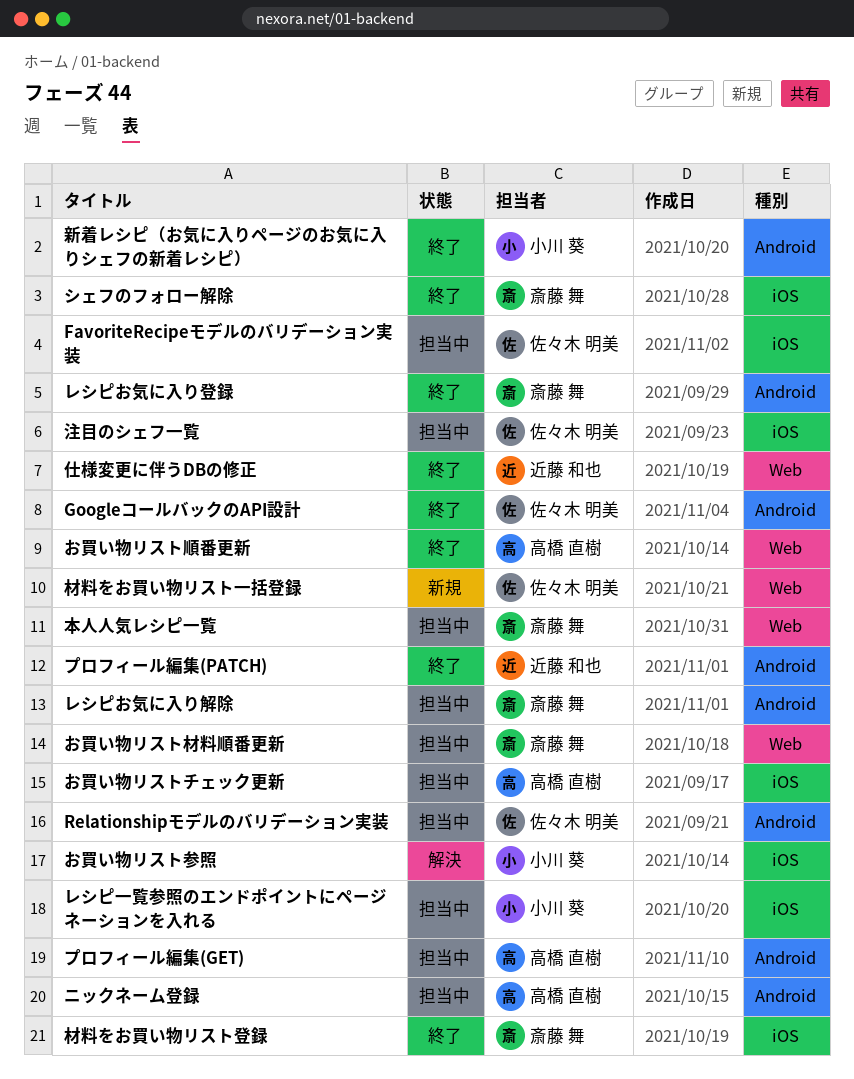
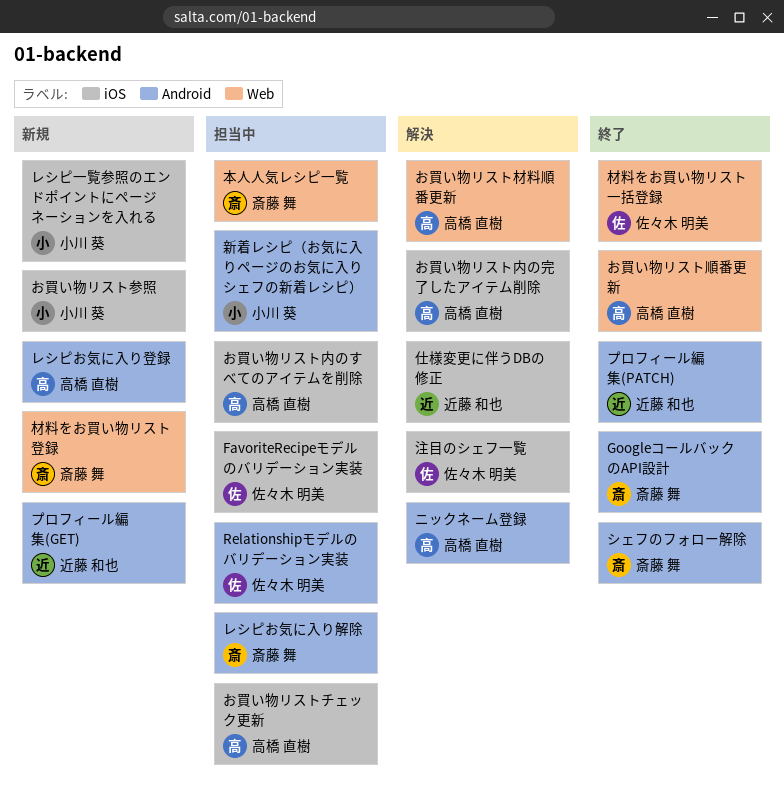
GoogleコールバックのAPI設計, owner: 佐々木 明美 -> 斎藤 舞
お買い物リスト内のすべてのアイテムを削除: none -> present
お買い物リスト内の完了したアイテム削除: none -> present
お買い物リスト参照, status: 解決 -> 新規
お買い物リスト材料順番更新, status: 担当中 -> 解決
お買い物リスト材料順番更新, owner: 斎藤 舞 -> 高橋 直樹
シェフのフォロー解除, label: iOS -> Android
ニックネーム登録, status: 担当中 -> 解決
プロフィール編集(GET), status: 担当中 -> 新規
プロフィール編集(GET), owner: 高橋 直樹 -> 近藤 和也
レシピお気に入り登録, status: 終了 -> 新規
レシピお気に入り登録, owner: 斎藤 舞 -> 高橋 直樹
レシピ一覧参照のエンドポイントにページネーションを入れる, status: 担当中 -> 新規
仕様変更に伴うDBの修正, status: 終了 -> 解決
仕様変更に伴うDBの修正, label: Web -> iOS
新着レシピ（お気に入りページのお気に入りシェフの新着レシピ）, status: 終了 -> 担当中
材料をお買い物リスト一括登録, status: 新規 -> 終了
材料をお買い物リスト登録, status: 終了 -> 新規
材料をお買い物リスト登録, label: iOS -> Web
注目のシェフ一覧, status: 担当中 -> 解決

